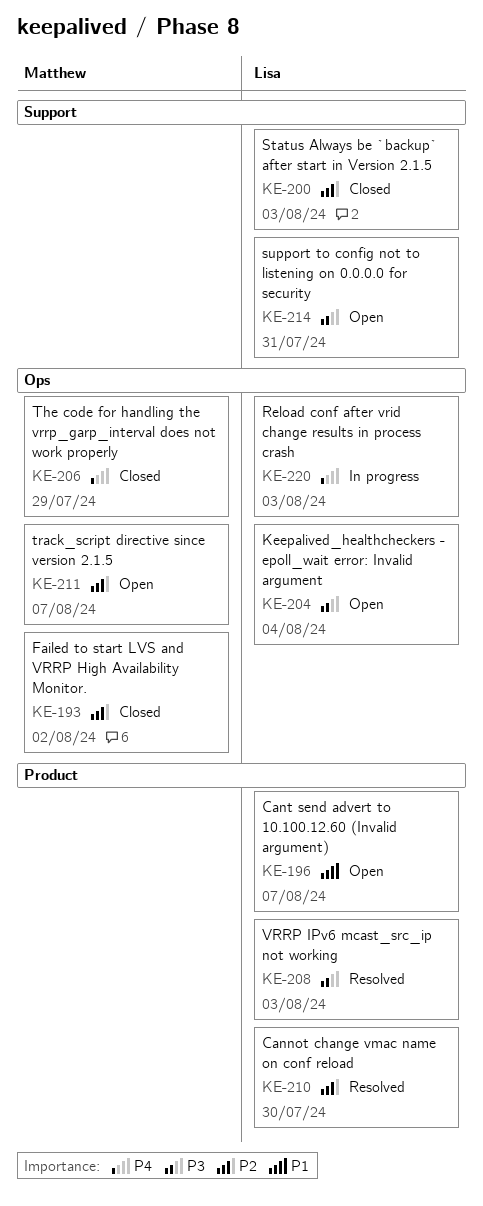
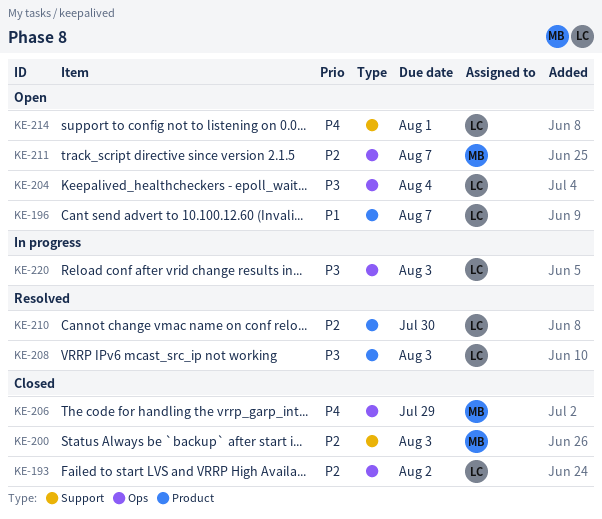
KE-193, owner: Matthew -> Lisa
KE-200, owner: Lisa -> Matthew
KE-214, priority: P3 -> P4
KE-214, due: Jul 31 -> Aug 1
KE-220, priority: P4 -> P3

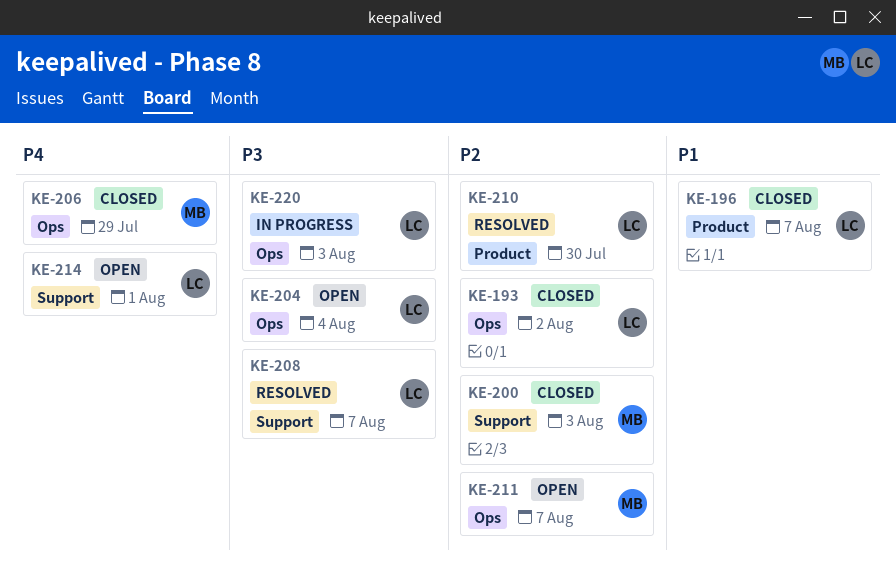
KE-196, status: Open -> Closed
KE-208, label: Product -> Support
KE-208, due: Aug 3 -> Aug 7

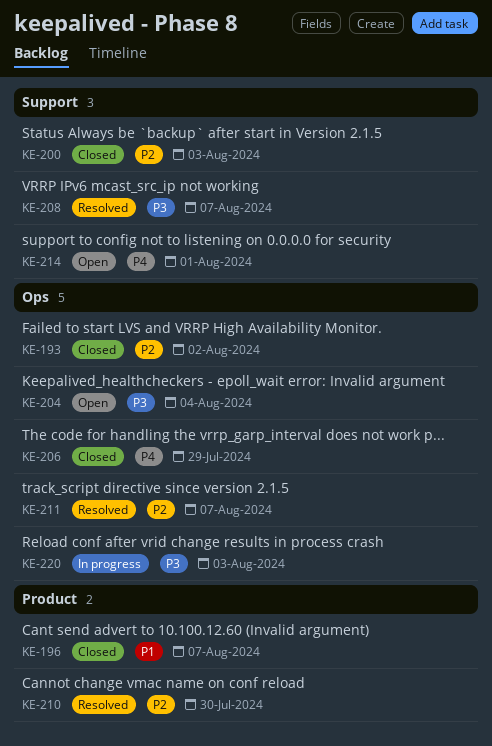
KE-211, status: Open -> Resolved

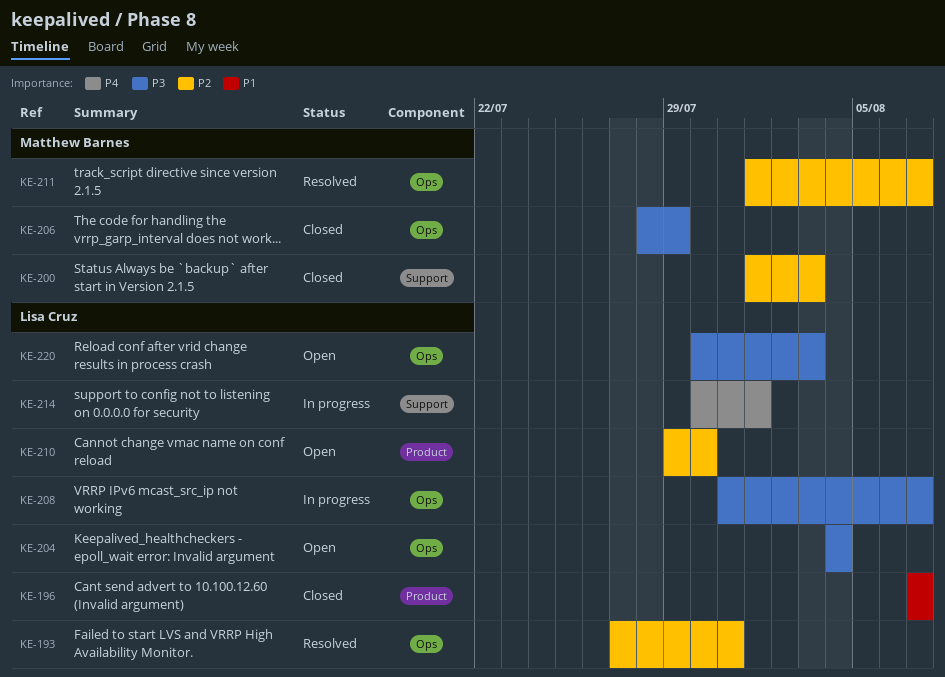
KE-193, status: Closed -> Resolved
KE-193, due: Aug 2 -> Jul 31
KE-206, priority: P4 -> P3
KE-208, status: Resolved -> In progress
KE-208, label: Support -> Ops
KE-210, status: Resolved -> Open
KE-214, status: Open -> In progress
KE-220, status: In progress -> Open

